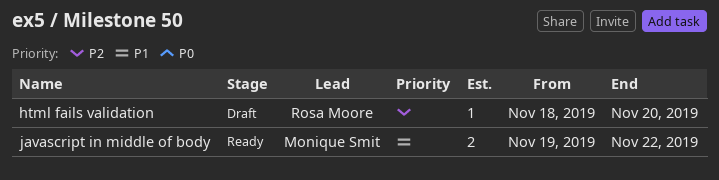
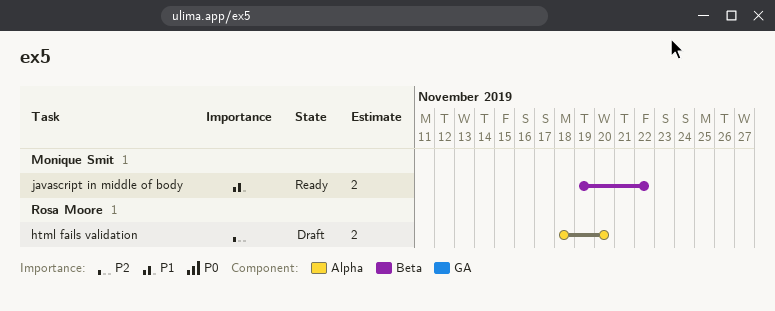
html fails validation, estimate: 1 -> 2

